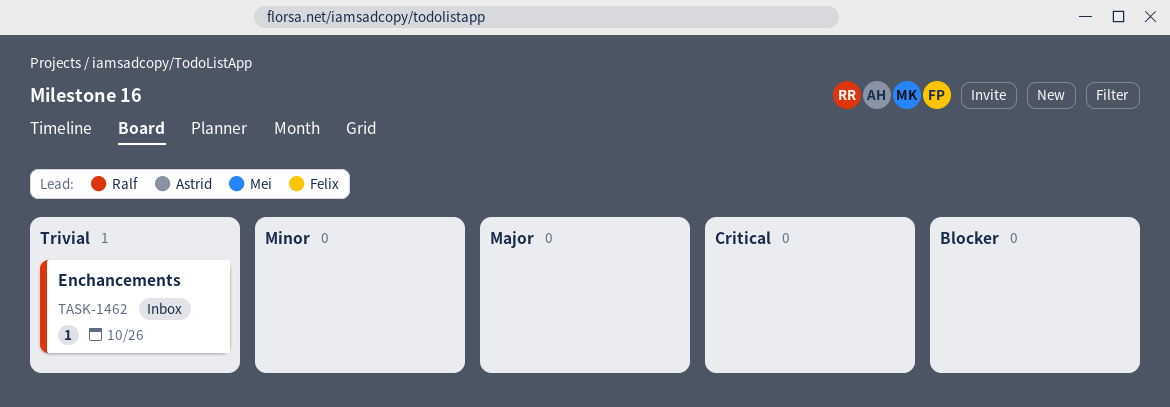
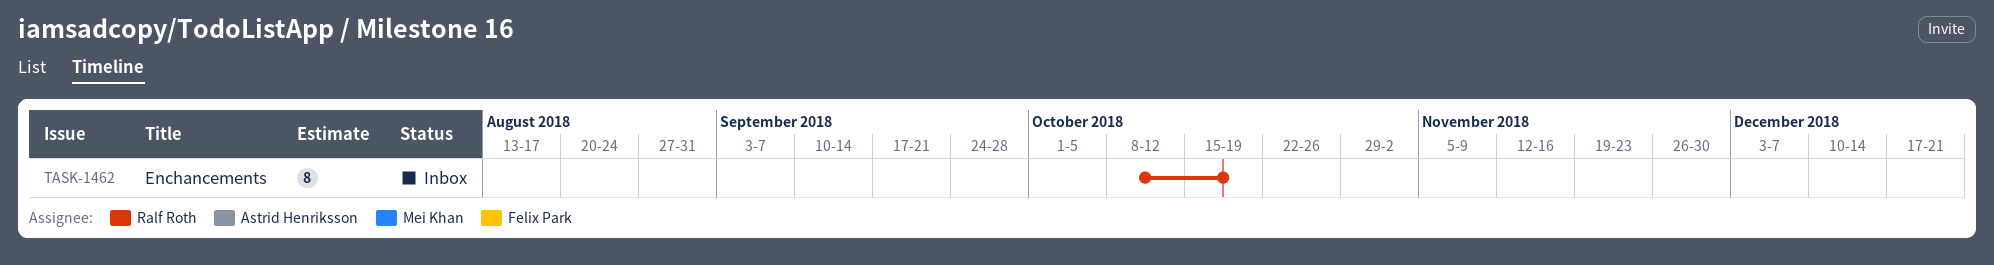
TASK-1462, estimate: 1 -> 8
TASK-1462, due: Oct 26 -> Oct 19

